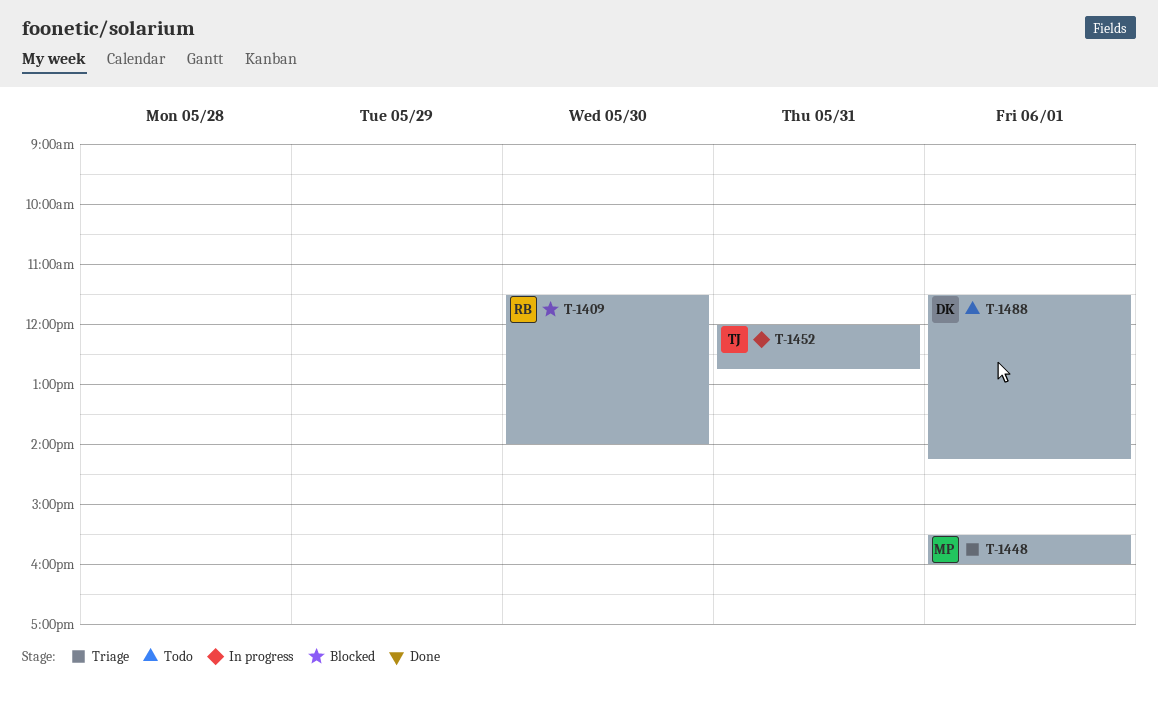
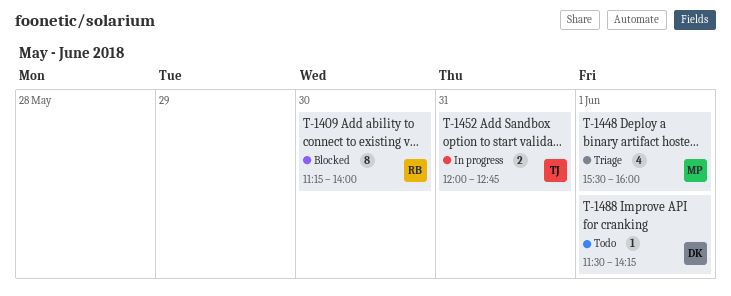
T-1409, begins: 11:30 -> 11:15

